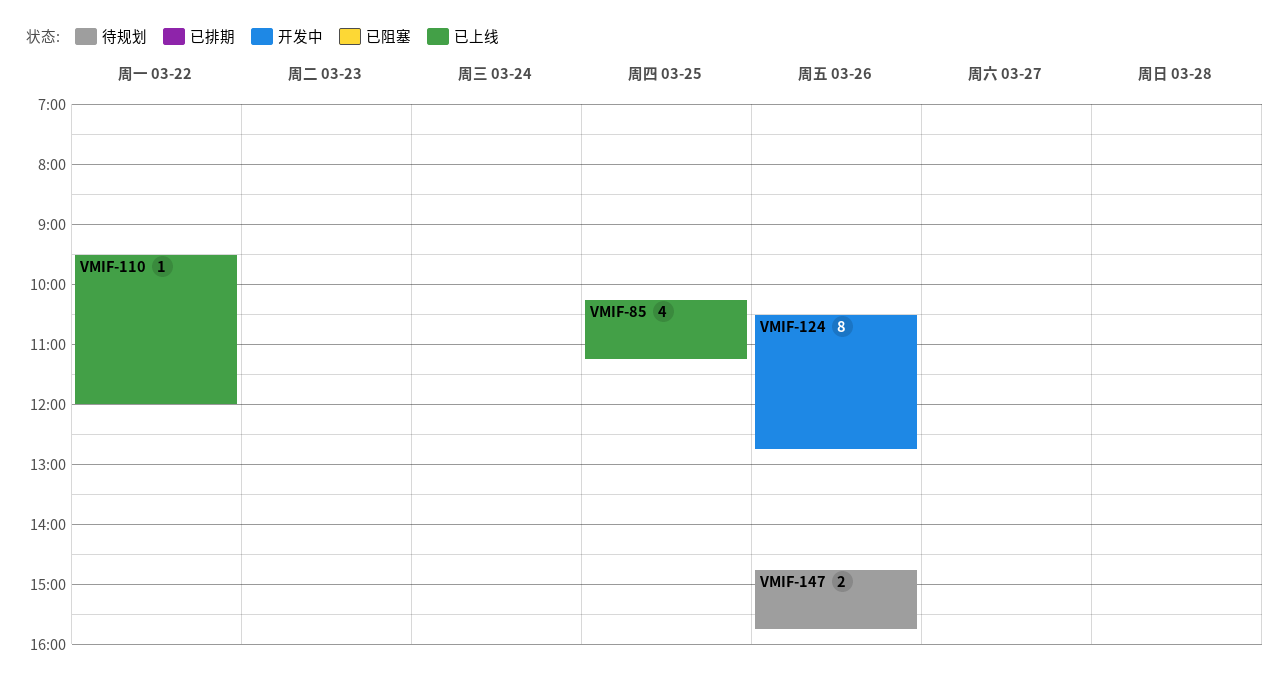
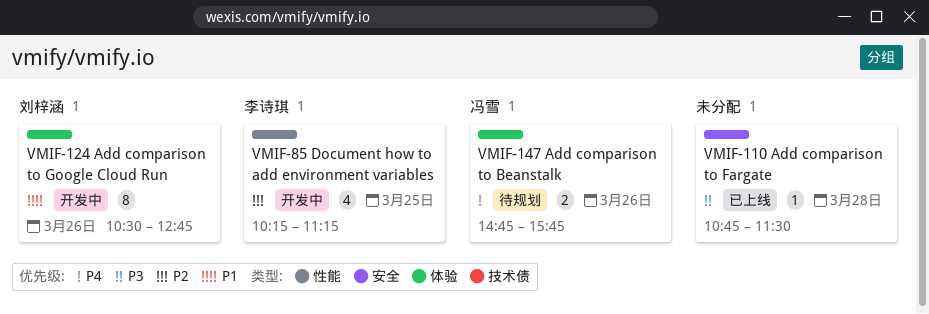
VMIF-85, status: 已上线 -> 开发中
VMIF-110, day: Mar 22 -> Mar 28
VMIF-110, begins: 09:30 -> 10:45
VMIF-110, ends: 12:00 -> 11:30

